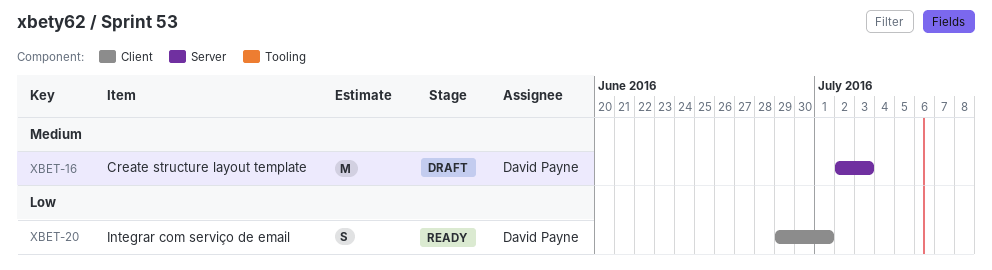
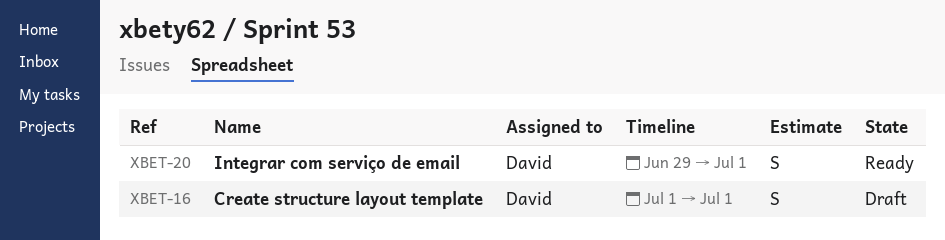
XBET-16, estimate: M -> S
XBET-16, start: Jul 2 -> Jul 1
XBET-16, due: Jul 3 -> Jul 1

